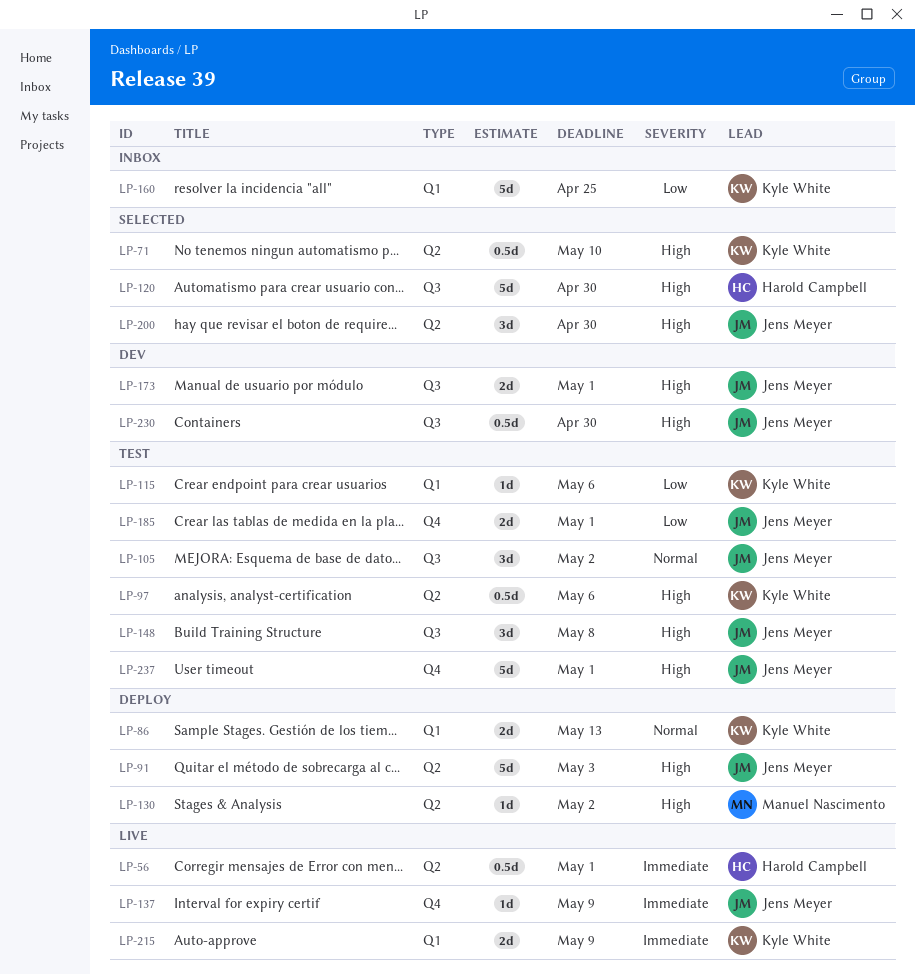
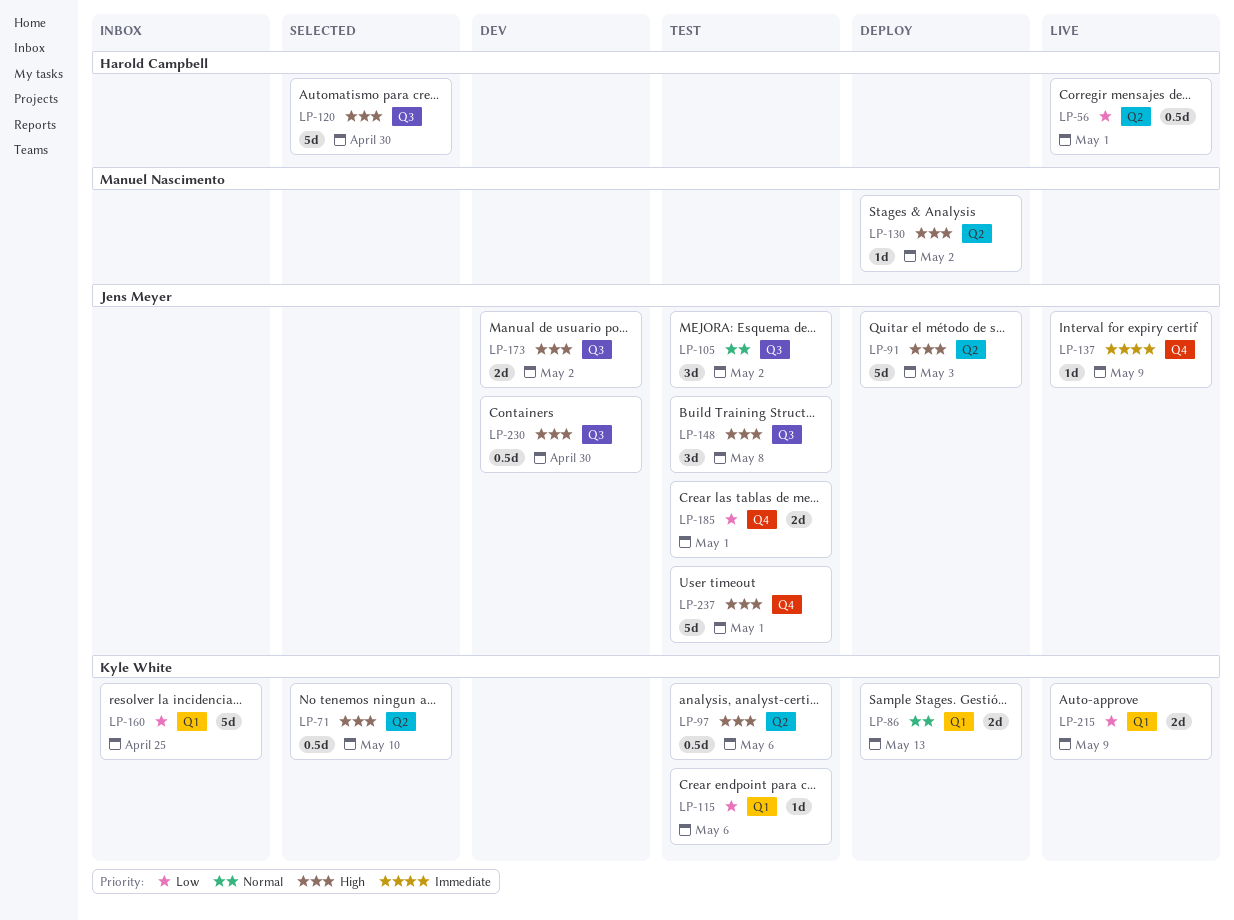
LP-56, priority: Immediate -> Low
LP-173, due: May 1 -> May 2
LP-200: present -> none
LP-215, priority: Immediate -> Low

